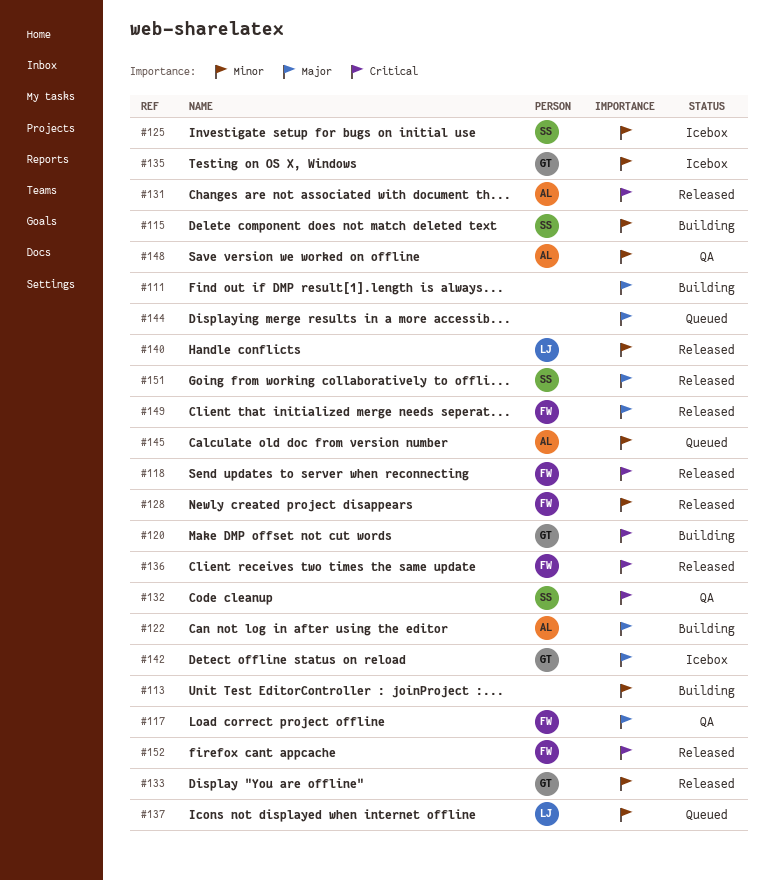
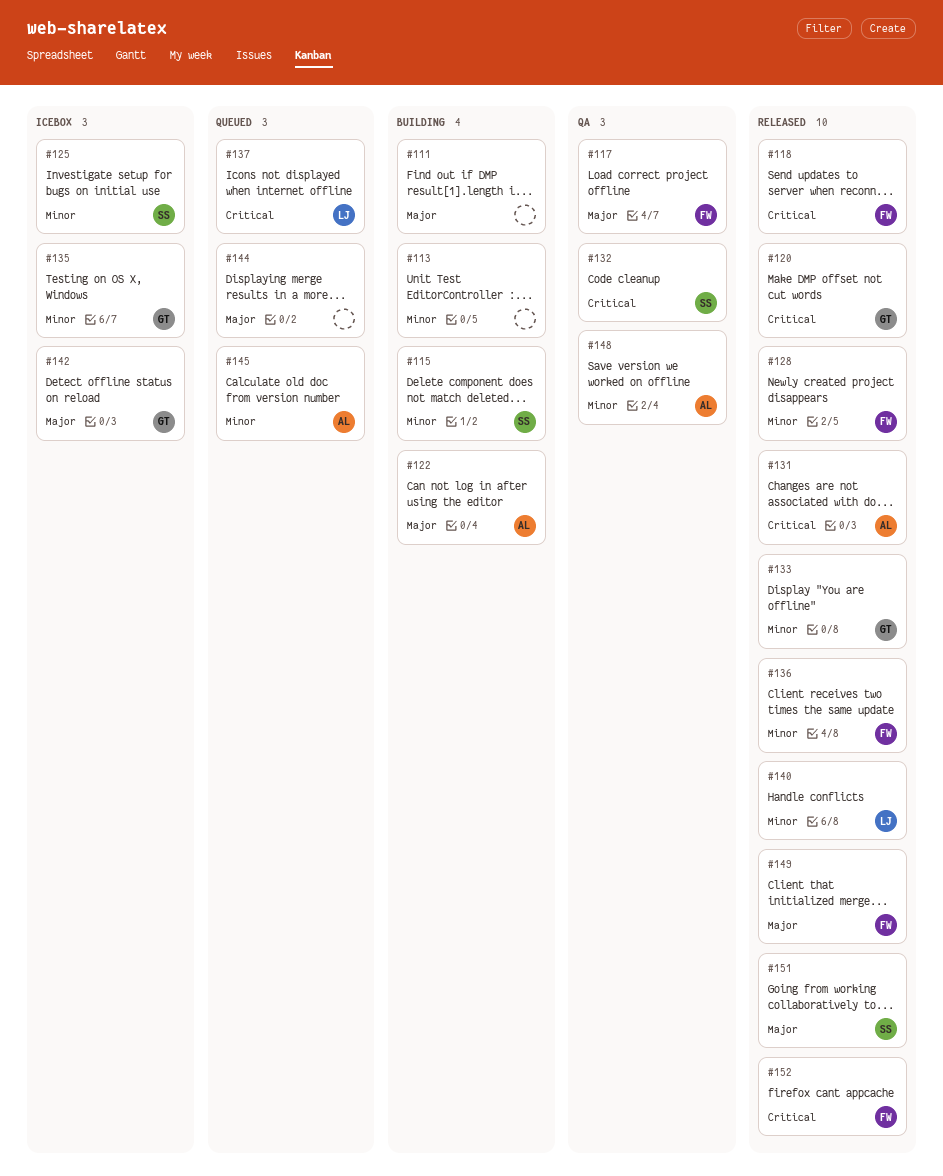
#120, status: Building -> Released
#136, priority: Critical -> Minor
#137, priority: Minor -> Critical

